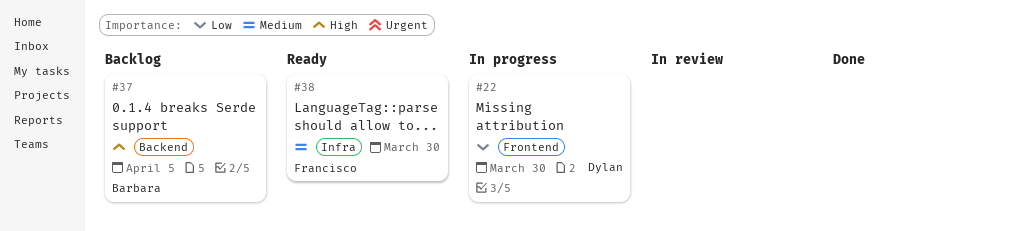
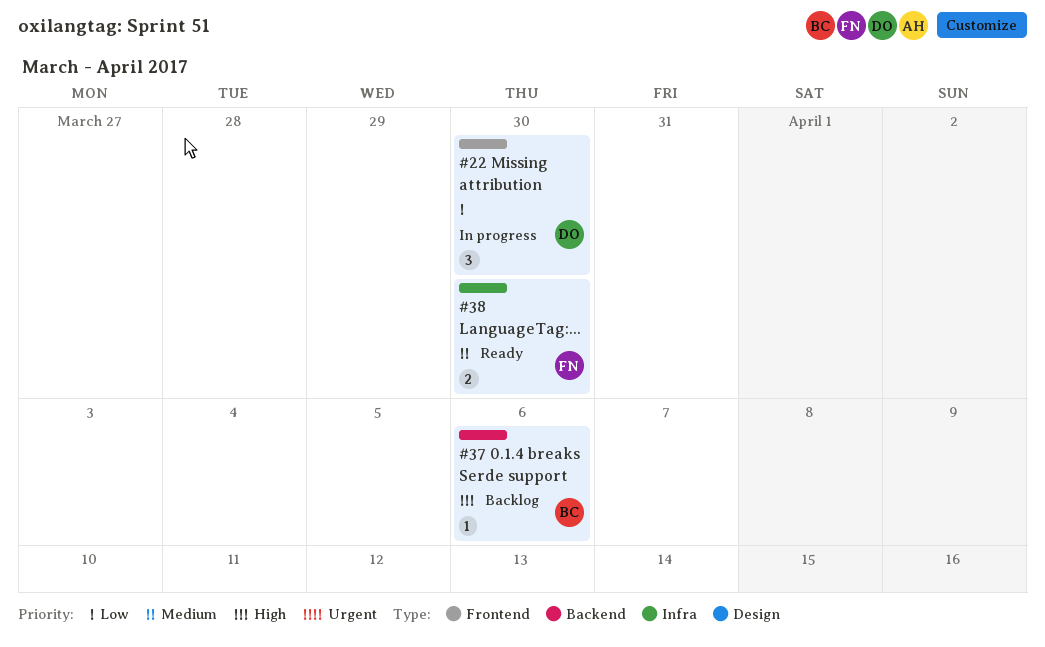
#37, due: Apr 5 -> Apr 6

